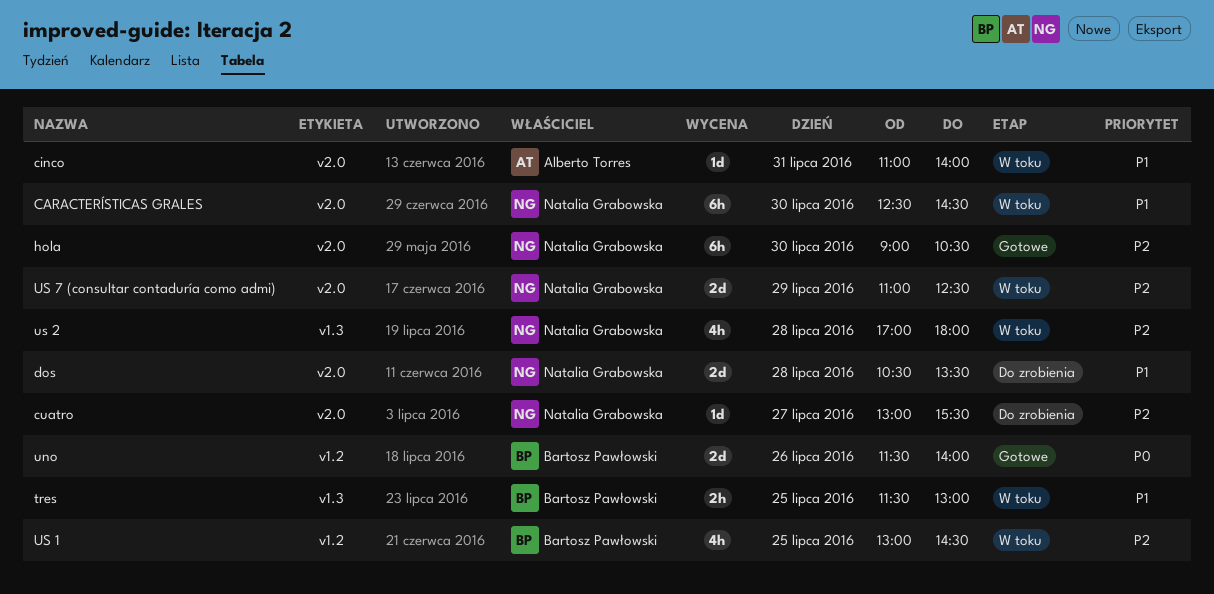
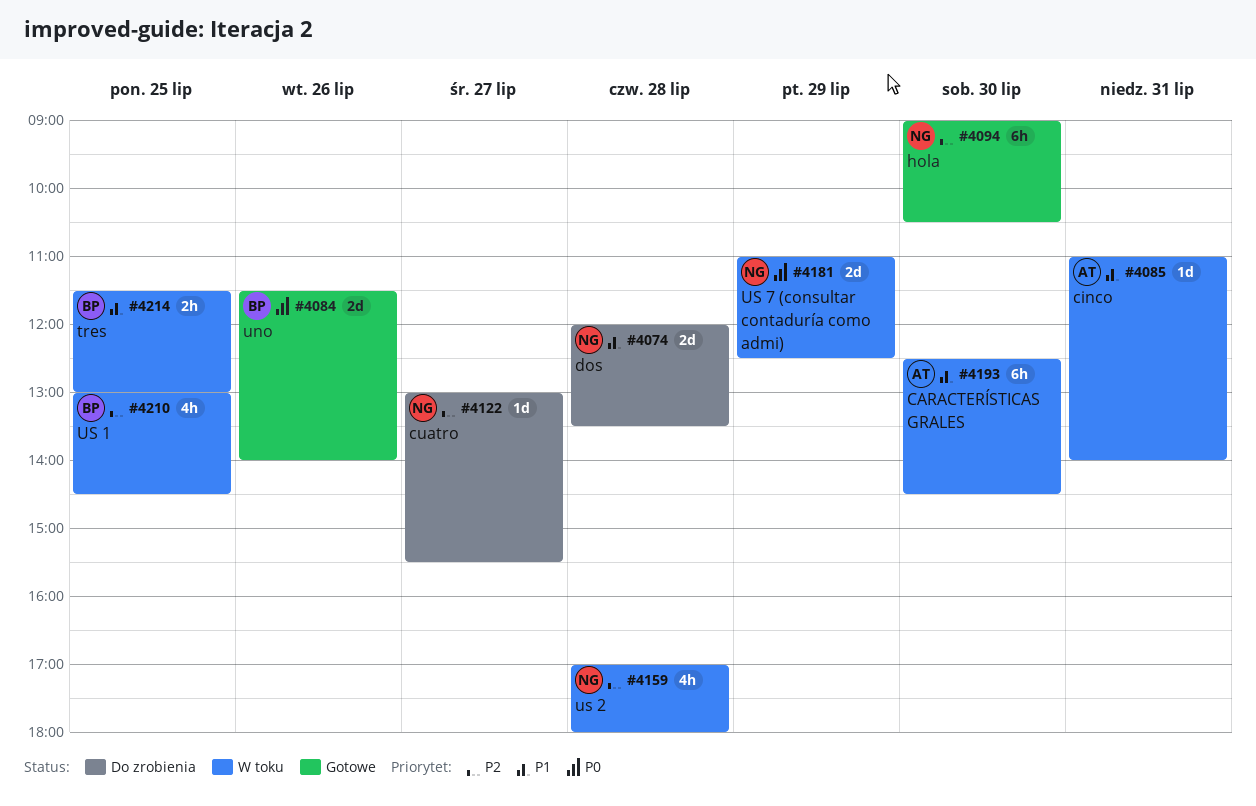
CARACTERÍSTICAS GRALES, owner: Natalia Grabowska -> Alberto Torres
dos, begins: 10:30 -> 12:00
US 7 (consultar contaduría como admi), priority: P2 -> P0

